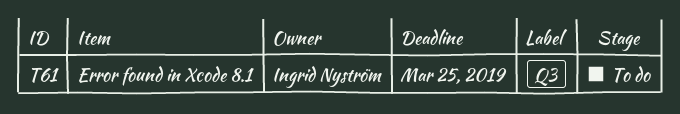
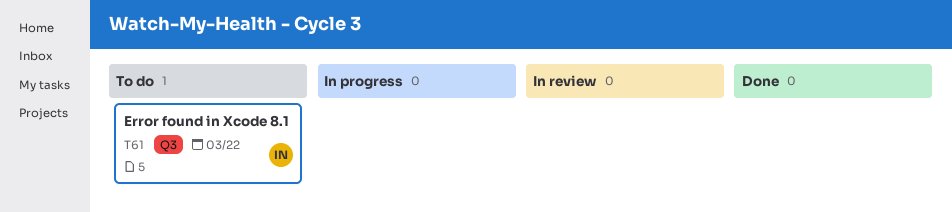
T61, due: Mar 25 -> Mar 22

